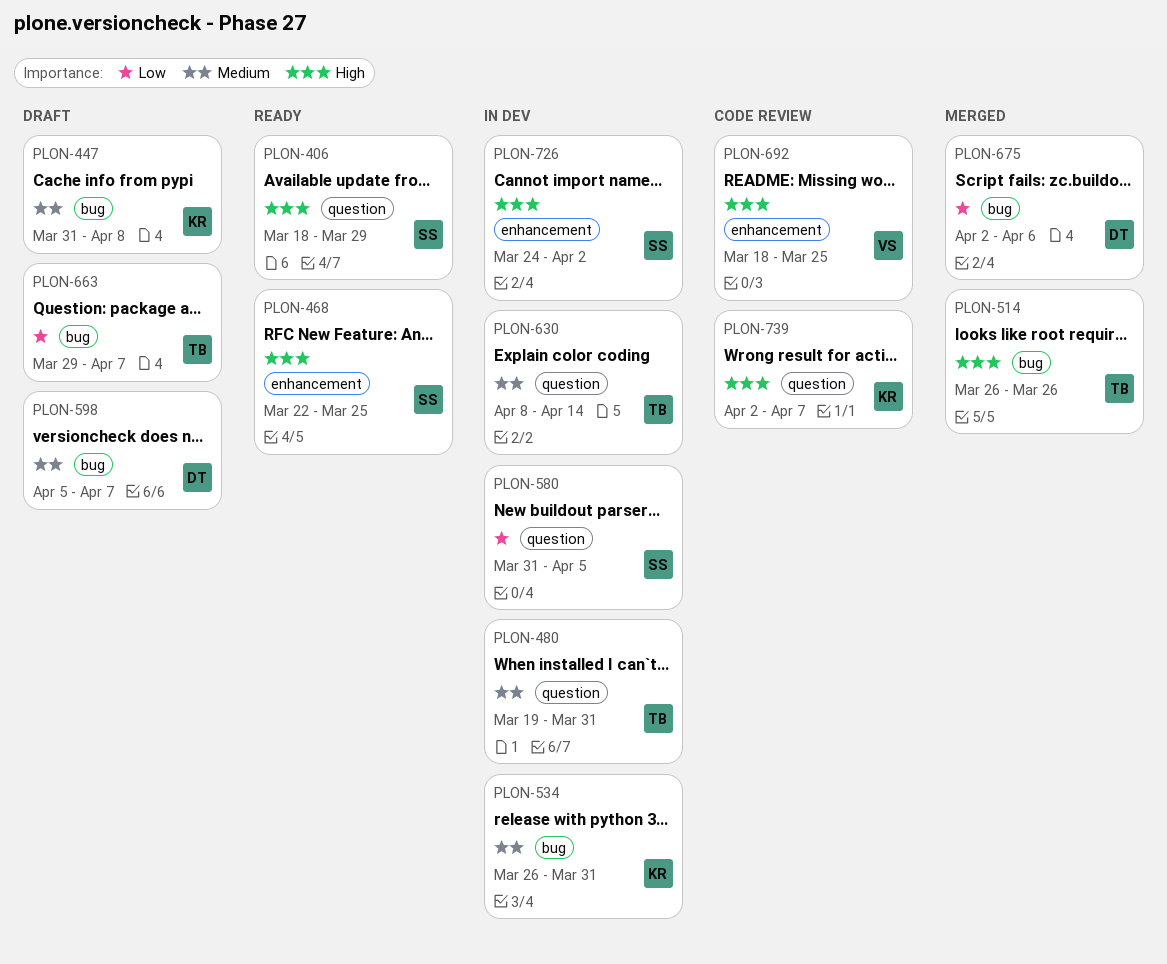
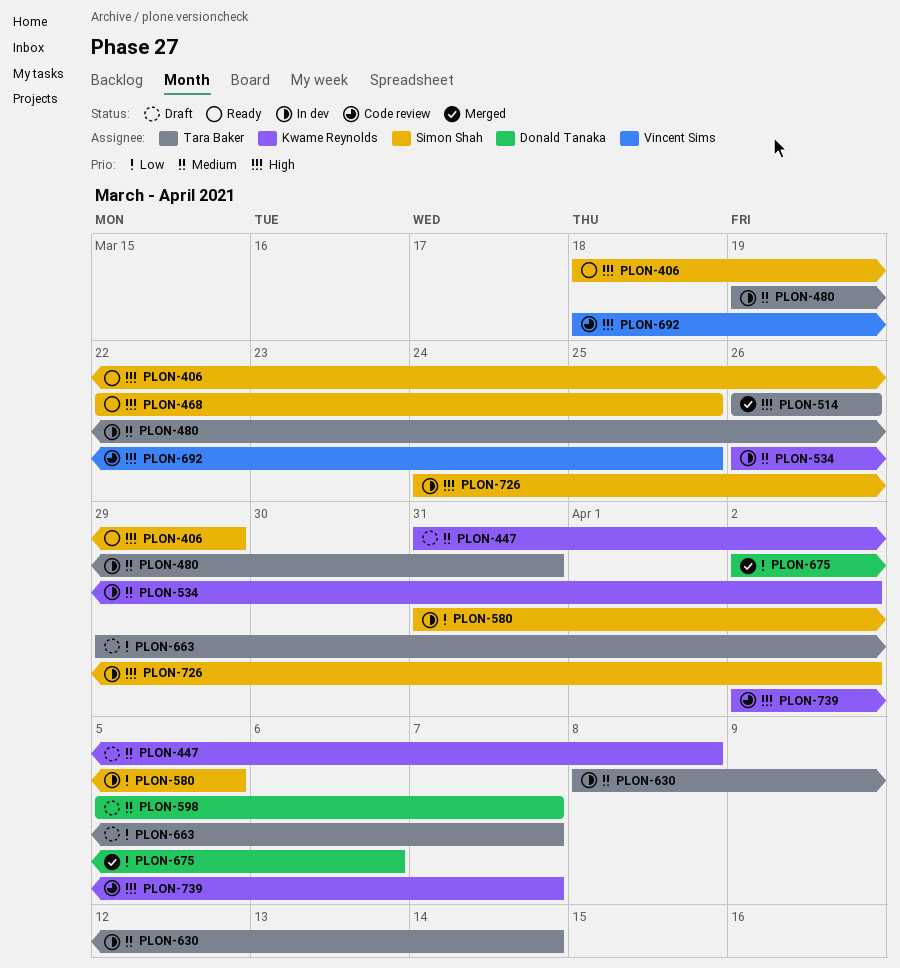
PLON-534, due: Mar 31 -> Apr 2

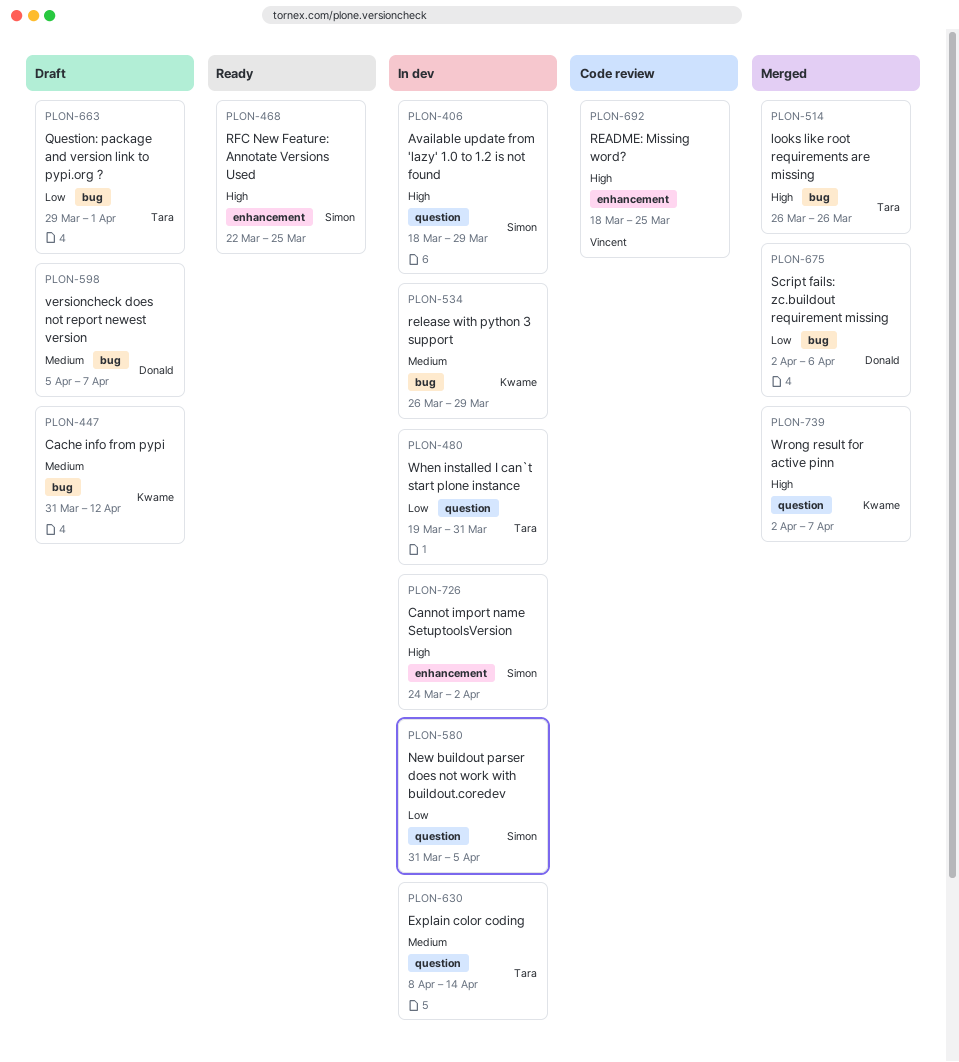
PLON-406, status: Ready -> In dev
PLON-447, due: Apr 8 -> Apr 12
PLON-480, priority: Medium -> Low
PLON-534, due: Apr 2 -> Mar 29
PLON-663, due: Apr 7 -> Apr 1
PLON-739, status: Code review -> Merged

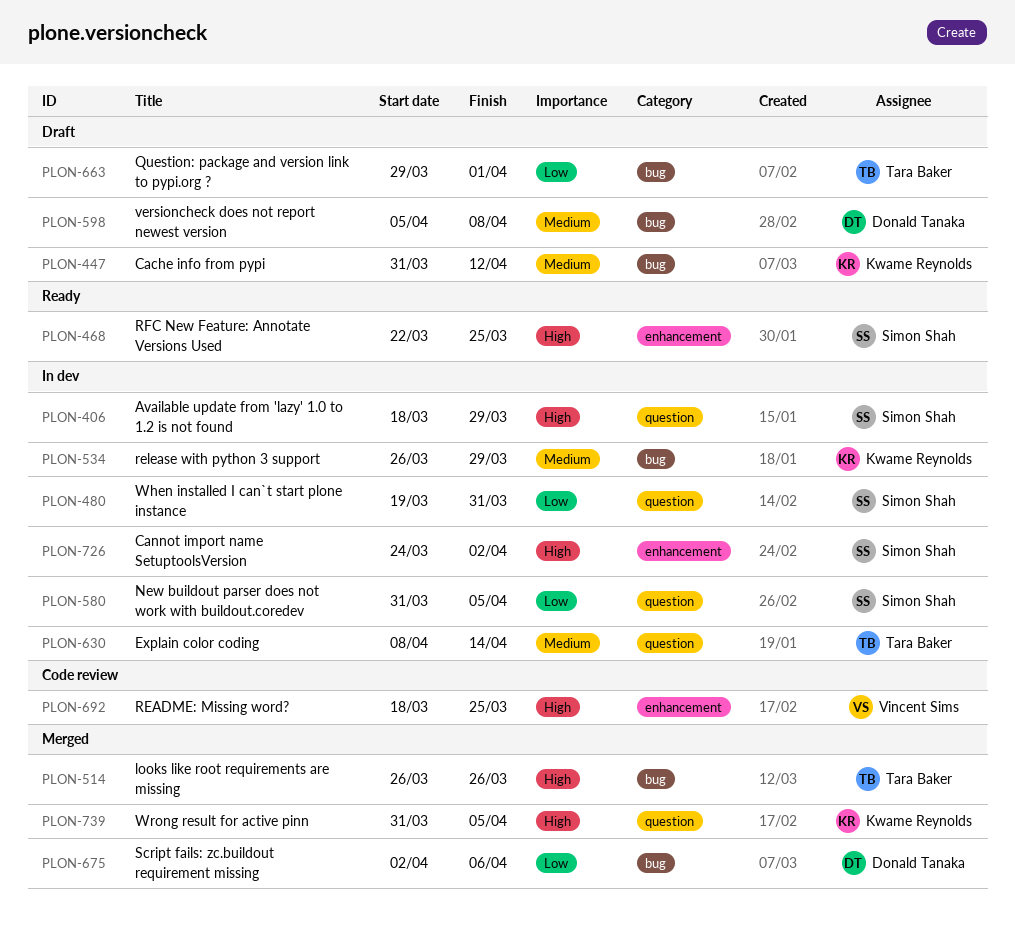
PLON-480, owner: Tara Baker -> Simon Shah
PLON-598, due: Apr 7 -> Apr 8
PLON-739, start: Apr 2 -> Mar 31
PLON-739, due: Apr 7 -> Apr 5

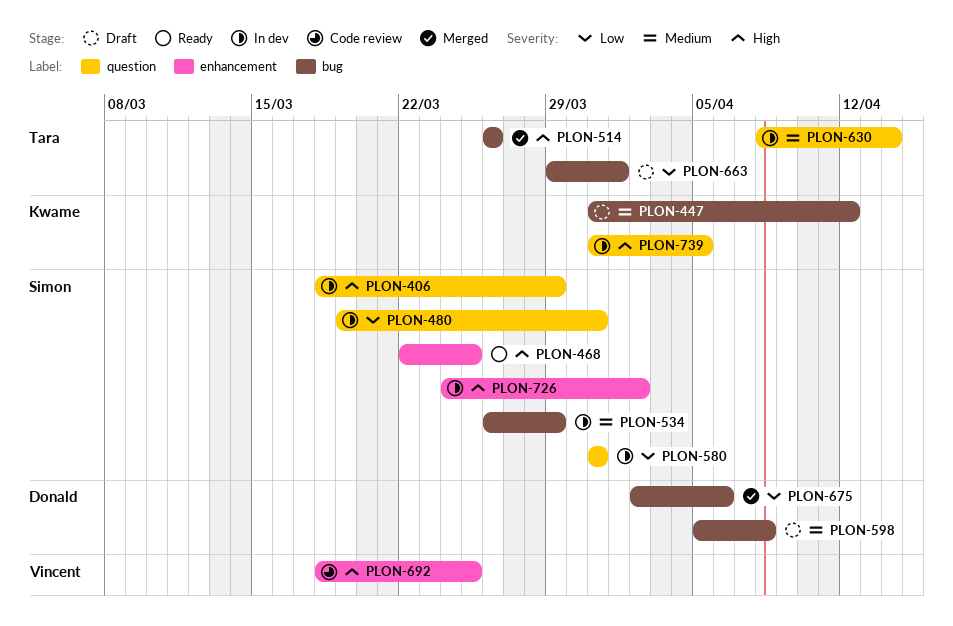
PLON-534, owner: Kwame Reynolds -> Simon Shah
PLON-580, due: Apr 5 -> Mar 31
PLON-739, status: Merged -> In dev

